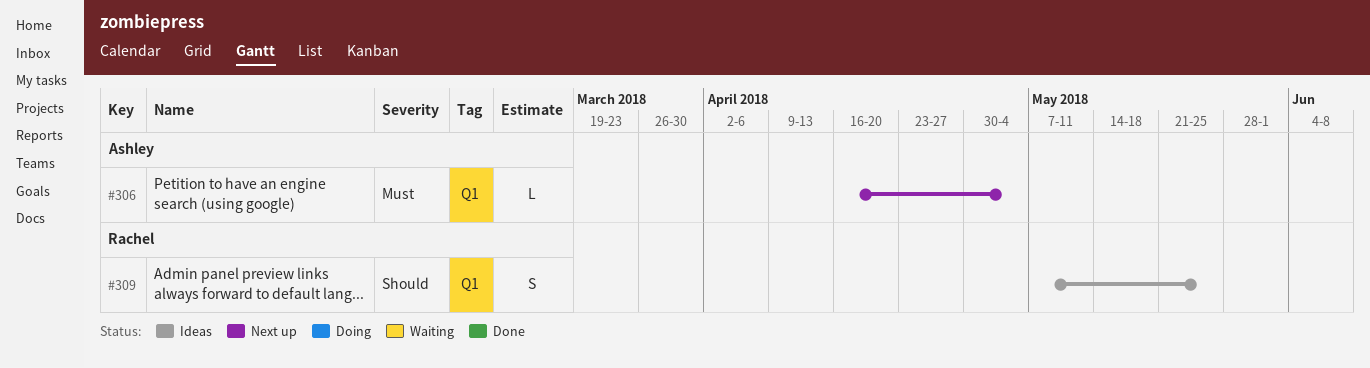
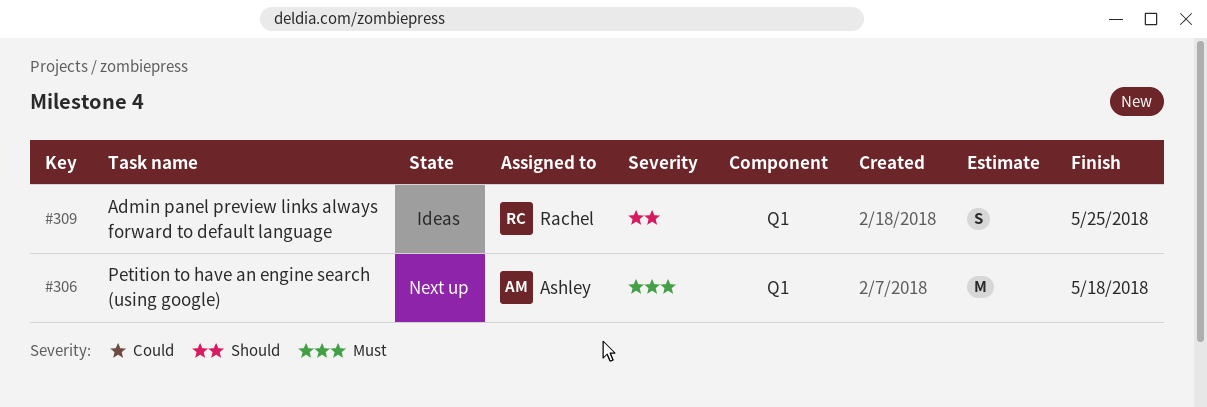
#306, estimate: L -> M
#306, due: May 4 -> May 18

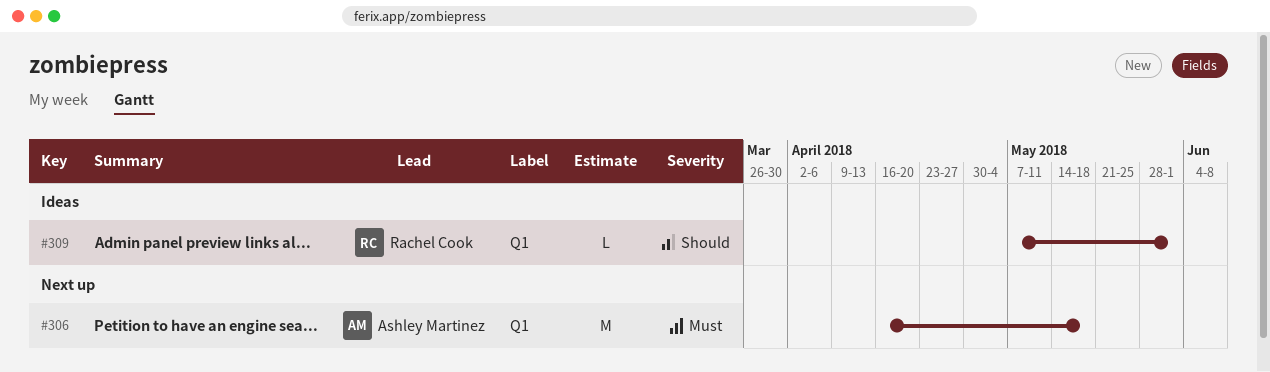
#309, estimate: S -> L
#309, due: May 25 -> Jun 1

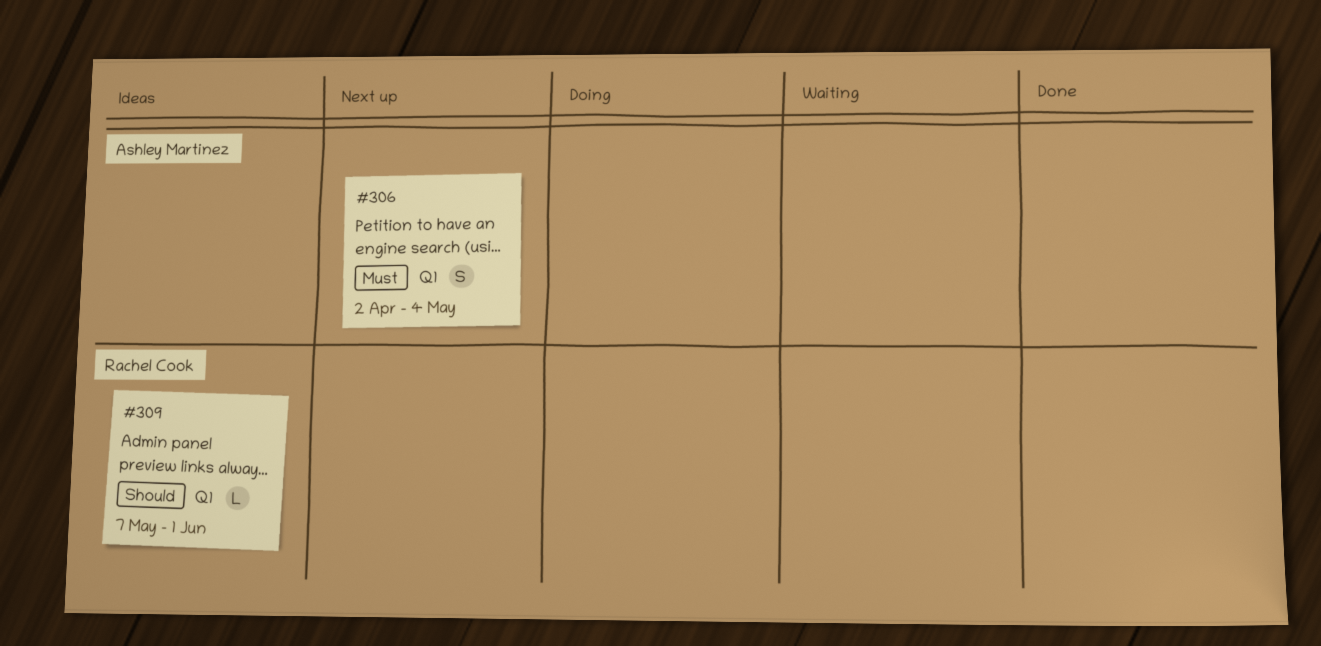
#306, estimate: M -> S
#306, start: Apr 16 -> Apr 2
#306, due: May 18 -> May 4

